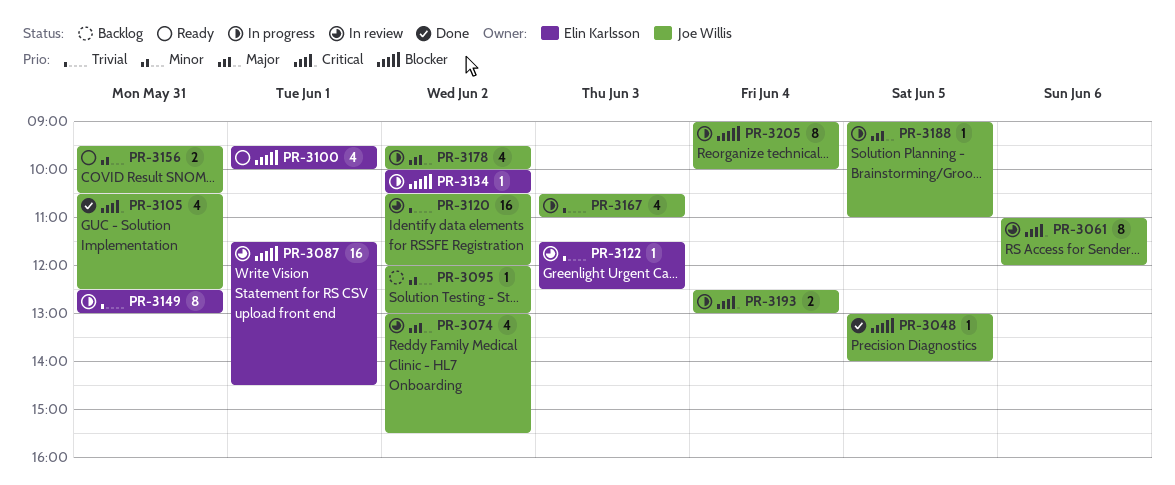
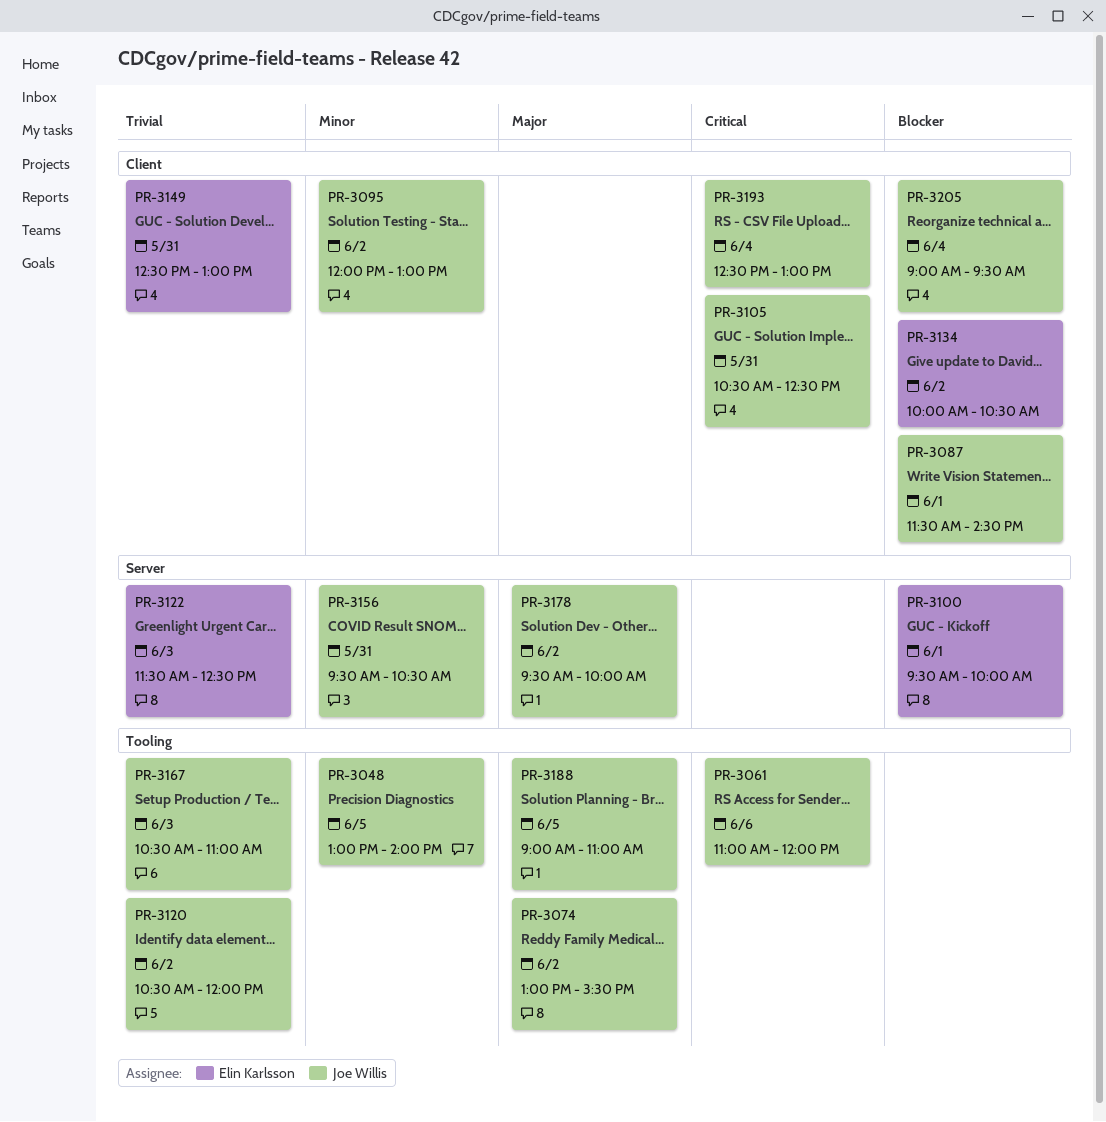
PR-3048, priority: Blocker -> Minor
PR-3087, owner: Elin Karlsson -> Joe Willis
PR-3205, ends: 10:00 -> 09:30

